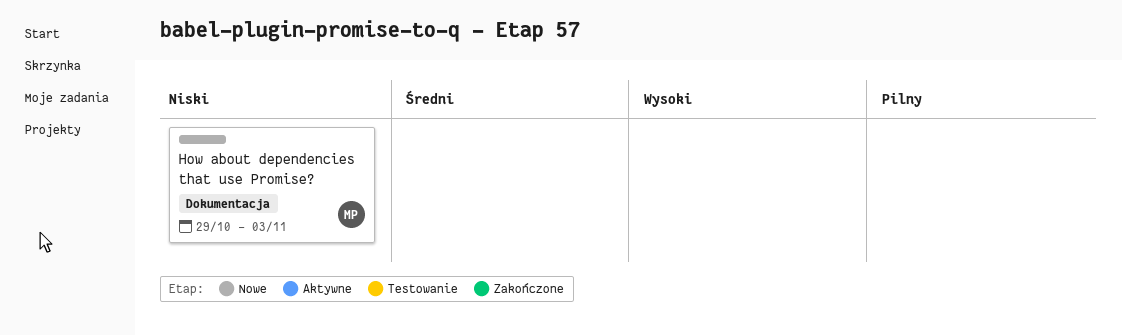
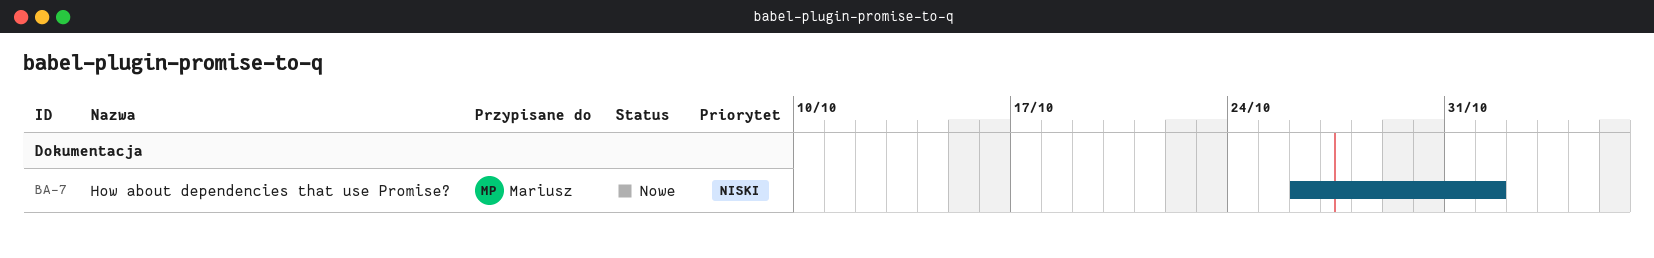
How about dependencies that use Promise?, start: Oct 29 -> Oct 26
How about dependencies that use Promise?, due: Nov 3 -> Nov 1

